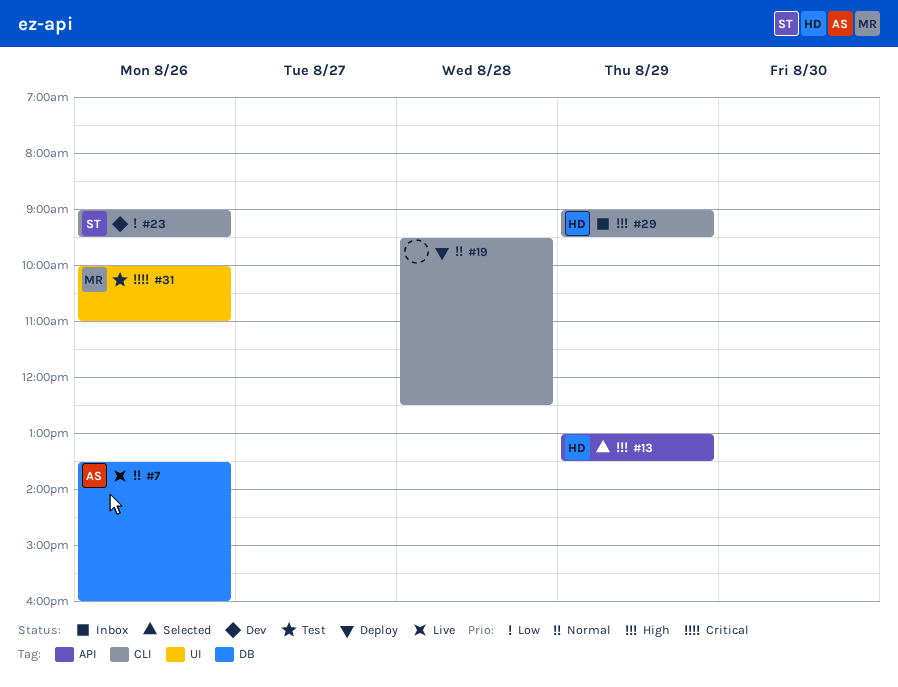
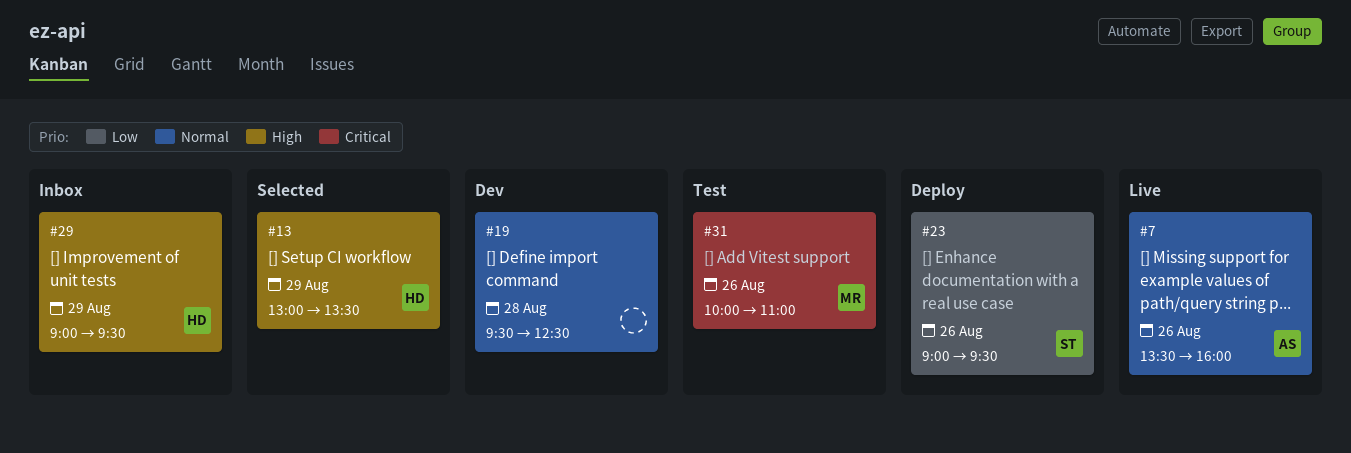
#19, status: Deploy -> Dev
#23, status: Dev -> Deploy

